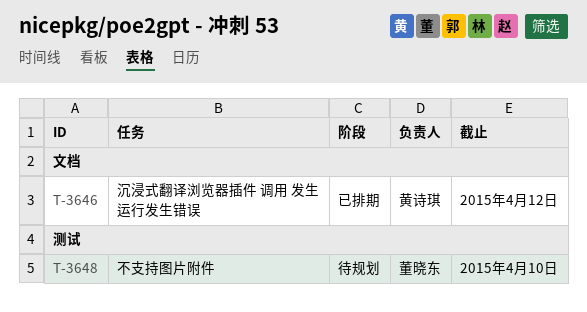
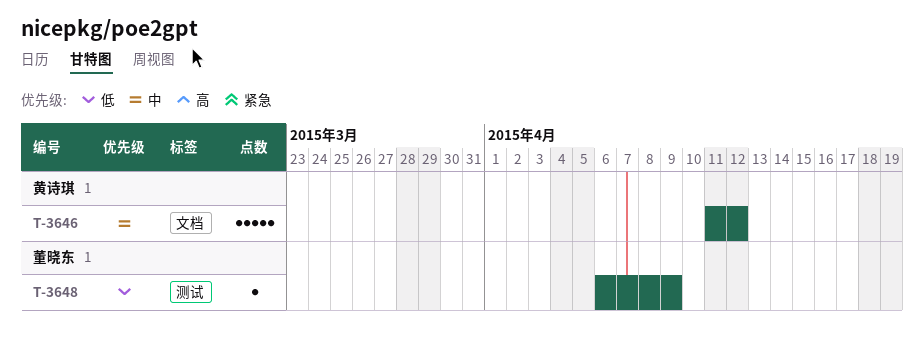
T-3648, due: Apr 10 -> Apr 9

